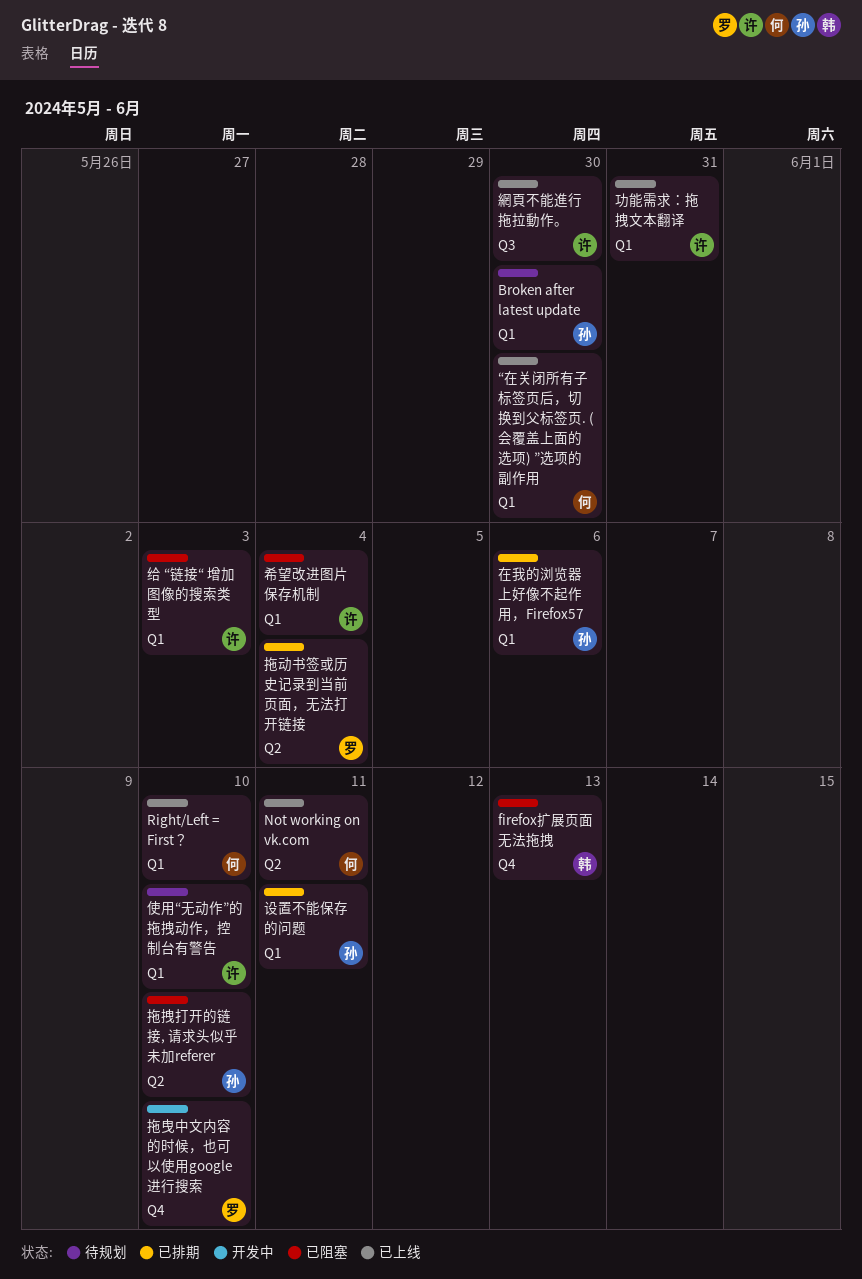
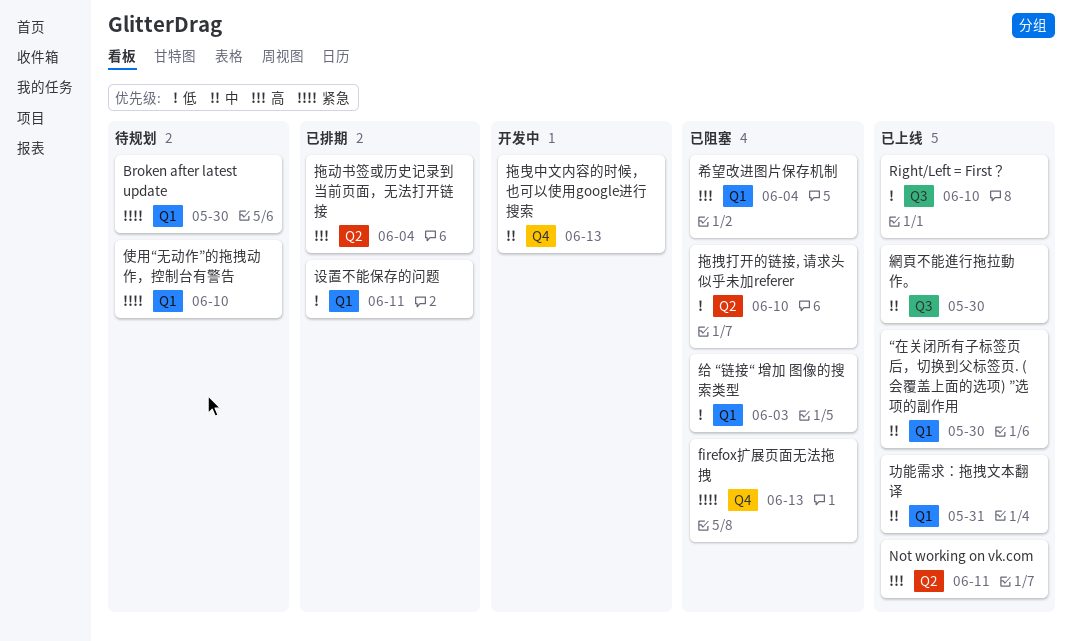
Right/Left = First？, label: Q1 -> Q3
在我的浏览器上好像不起作用，Firefox57: present -> none
拖曳中文内容的时候，也可以使用google进行搜索, due: Jun 10 -> Jun 13

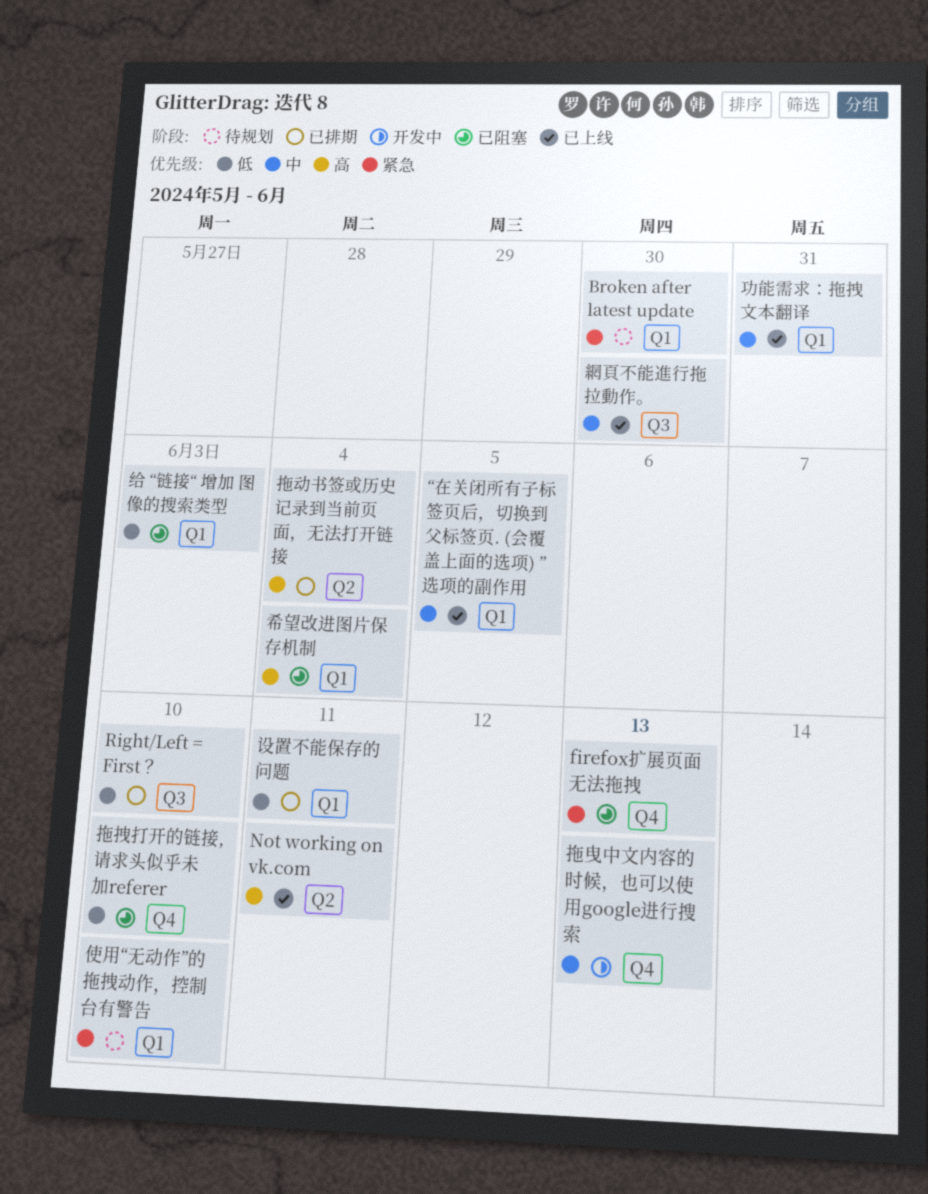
Right/Left = First？, status: 已上线 -> 已排期
“在关闭所有子标签页后，切换到父标签页. (会覆盖上面的选项) ”选项的副作用, due: May 30 -> Jun 5
拖拽打开的链接, 请求头似乎未加referer, label: Q2 -> Q4

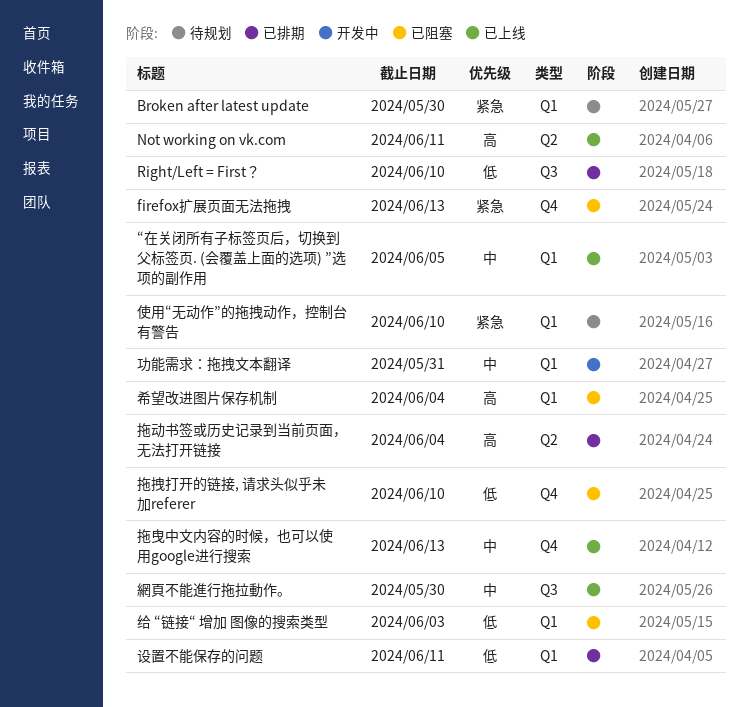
功能需求：拖拽文本翻译, status: 已上线 -> 开发中
拖曳中文内容的时候，也可以使用google进行搜索, status: 开发中 -> 已上线

